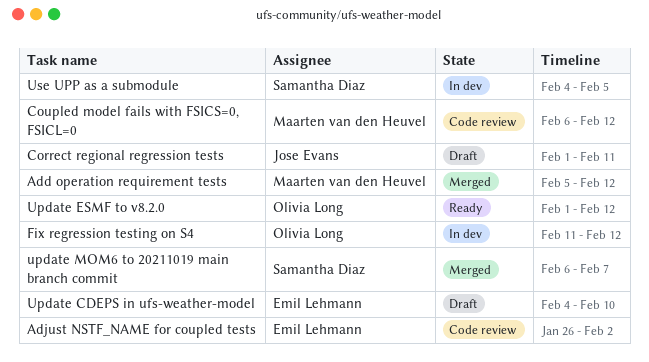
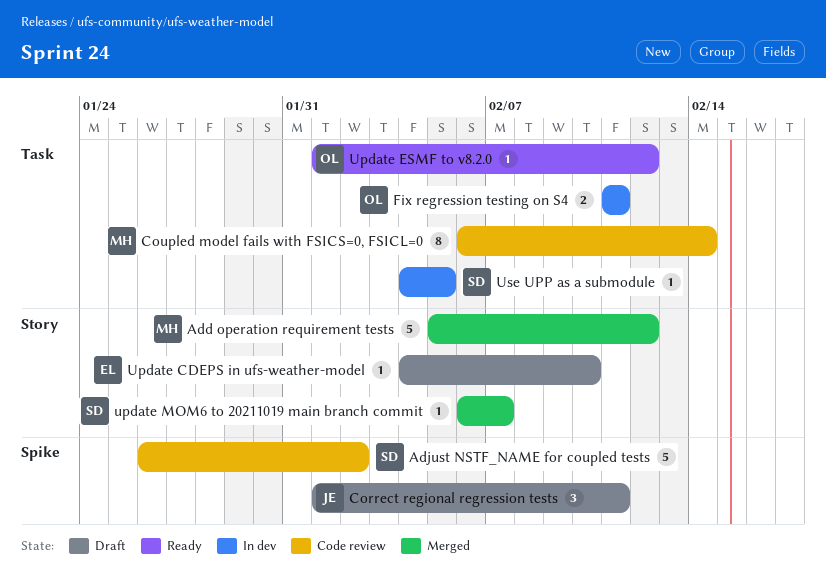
Adjust NSTF_NAME for coupled tests, owner: Emil Lehmann -> Samantha Diaz
Coupled model fails with FSICS=0, FSICL=0, due: Feb 12 -> Feb 14
Fix regression testing on S4, due: Feb 12 -> Feb 11

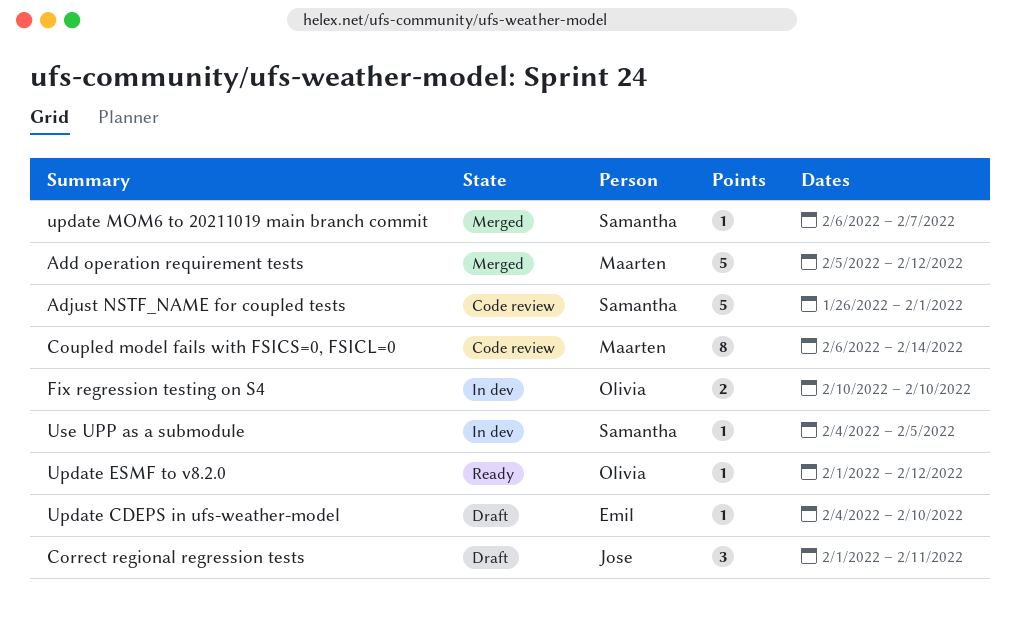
Adjust NSTF_NAME for coupled tests, due: Feb 2 -> Feb 1
Fix regression testing on S4, start: Feb 11 -> Feb 10
Fix regression testing on S4, due: Feb 11 -> Feb 10

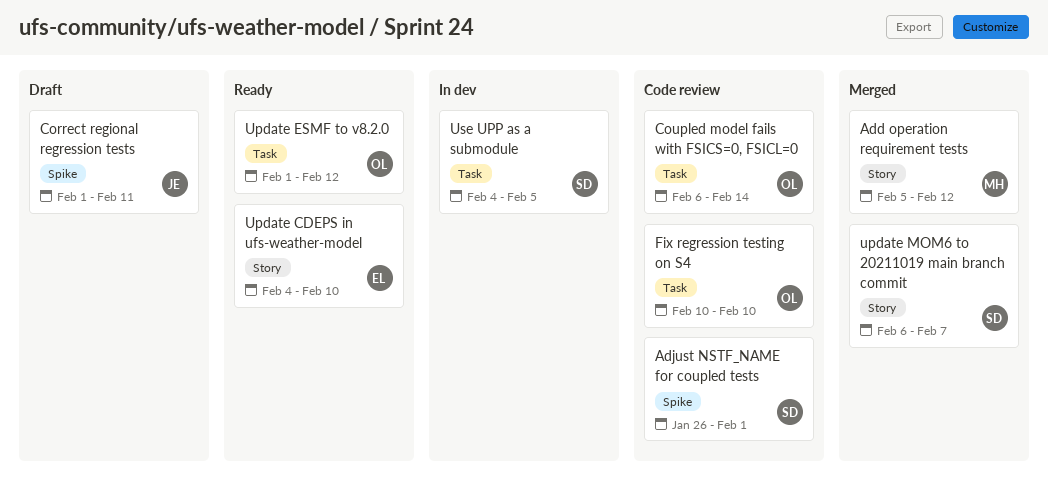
Coupled model fails with FSICS=0, FSICL=0, owner: Maarten -> Olivia
Fix regression testing on S4, status: In dev -> Code review
Update CDEPS in ufs-weather-model, status: Draft -> Ready

